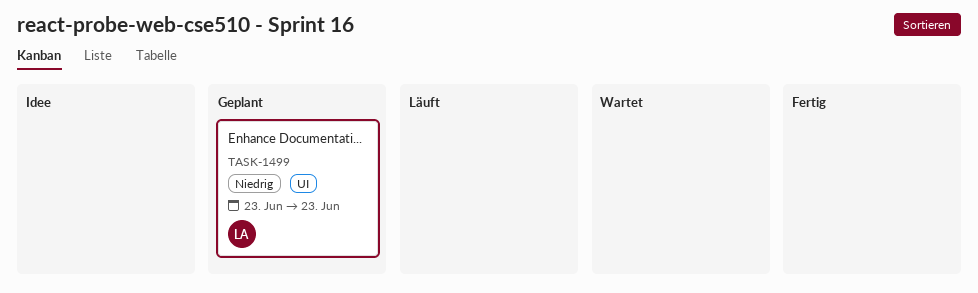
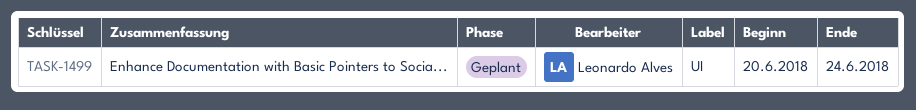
TASK-1499, start: Jun 23 -> Jun 20
TASK-1499, due: Jun 23 -> Jun 24

